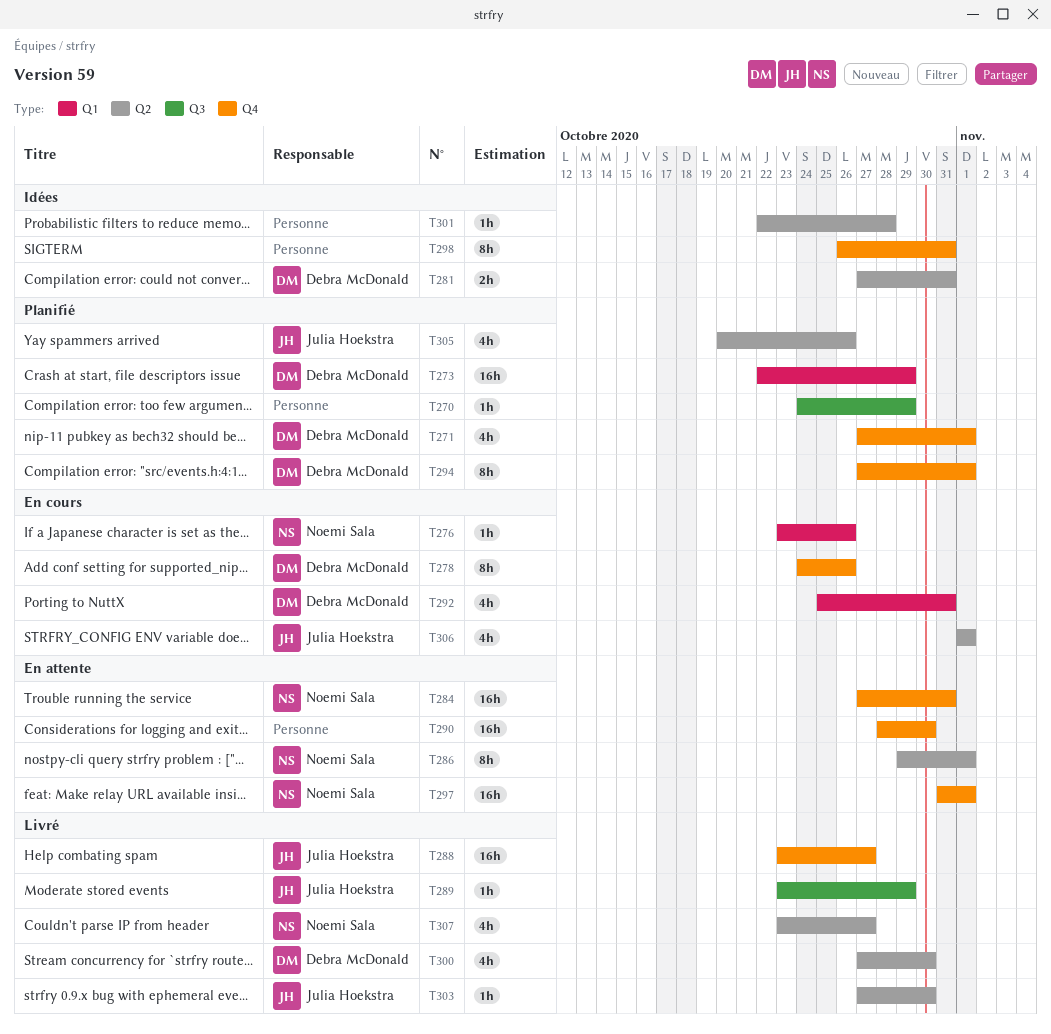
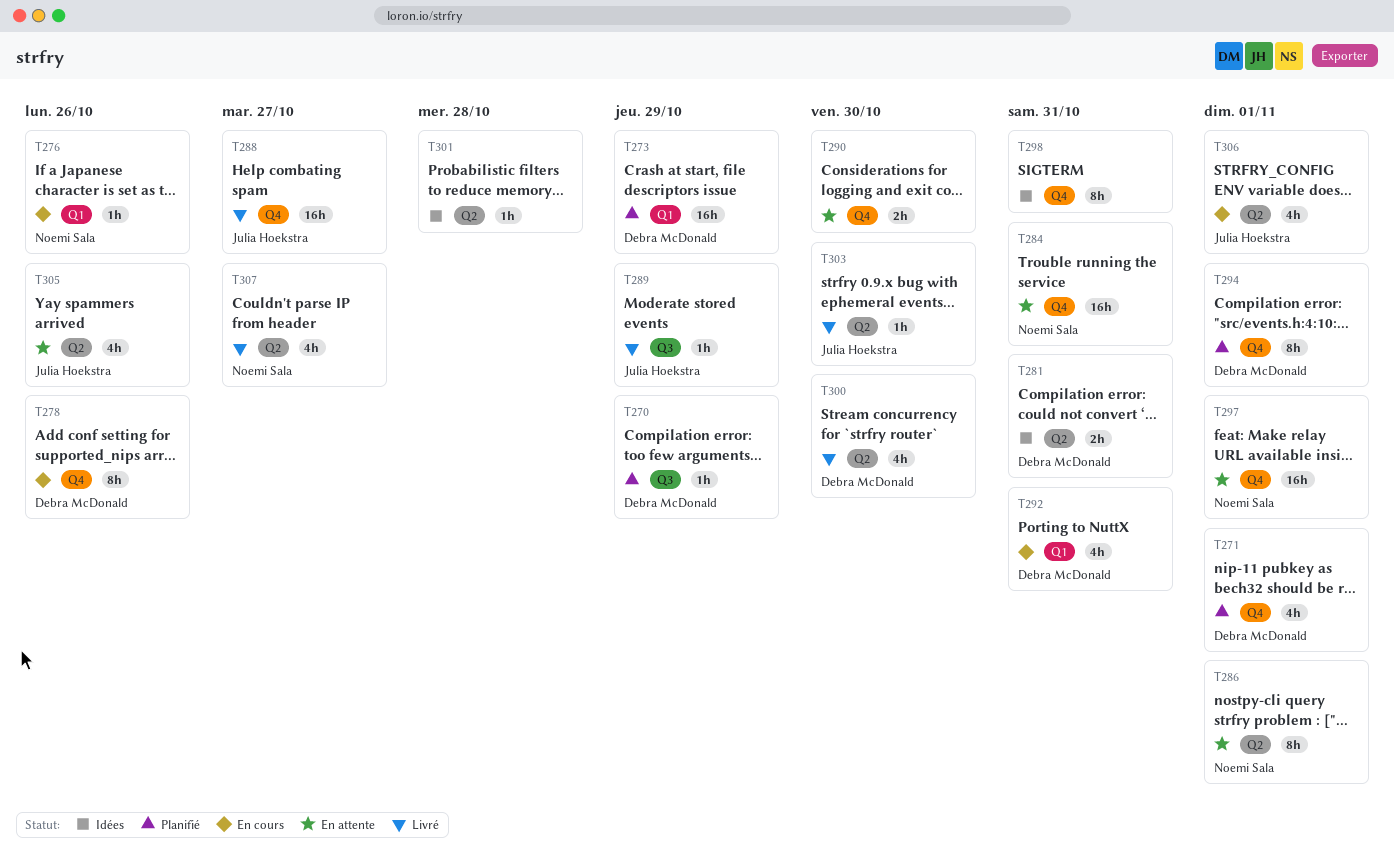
T270, owner: none -> Debra McDonald
T290, estimate: 16h -> 2h
T305, status: Planifié -> En attente

